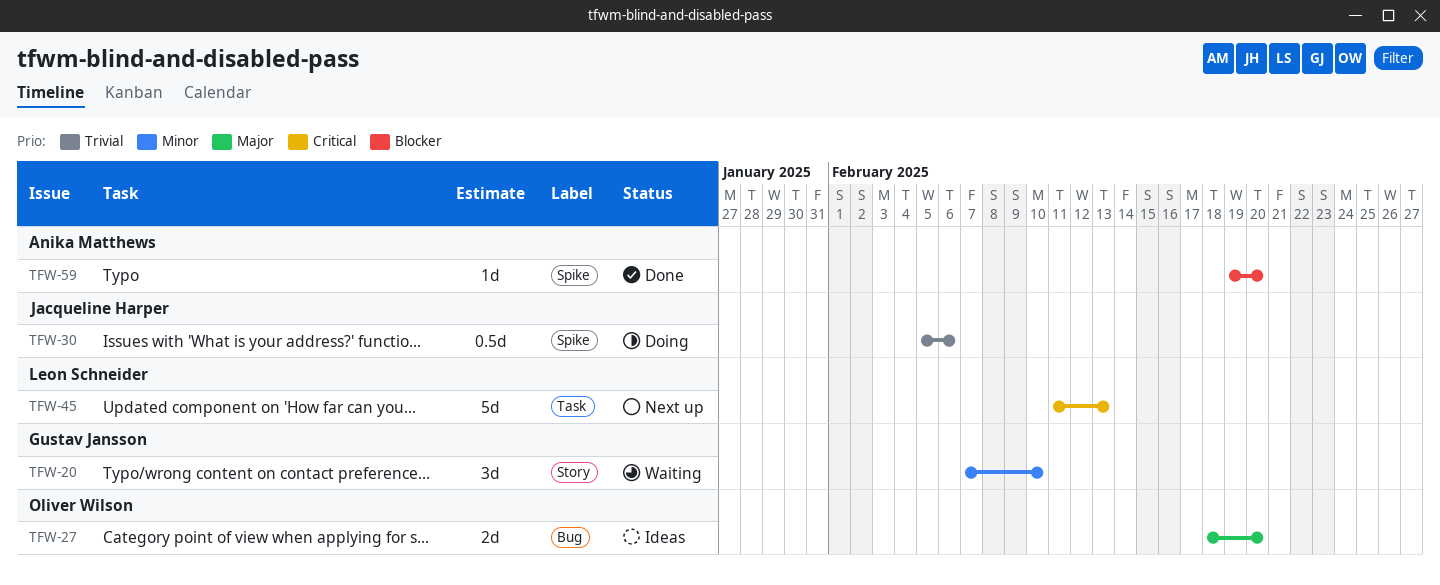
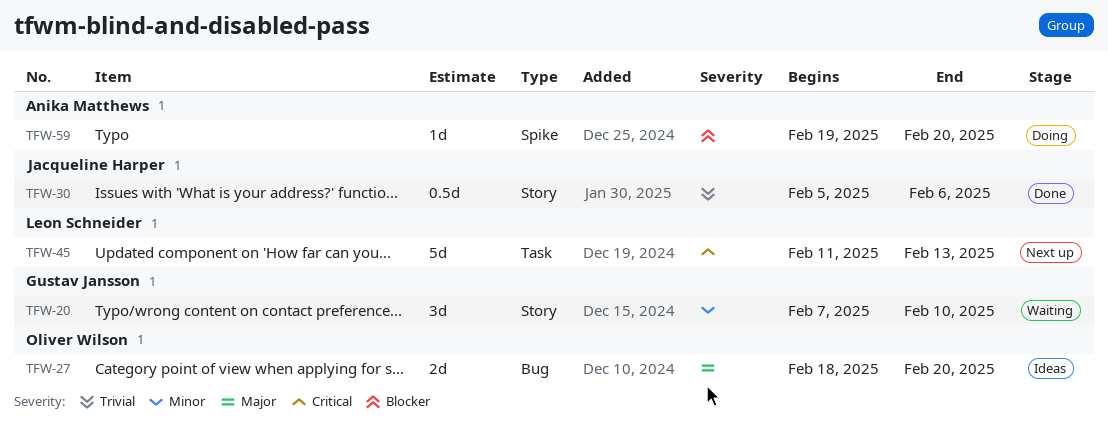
TFW-30, status: Doing -> Done
TFW-30, label: Spike -> Story
TFW-59, status: Done -> Doing

